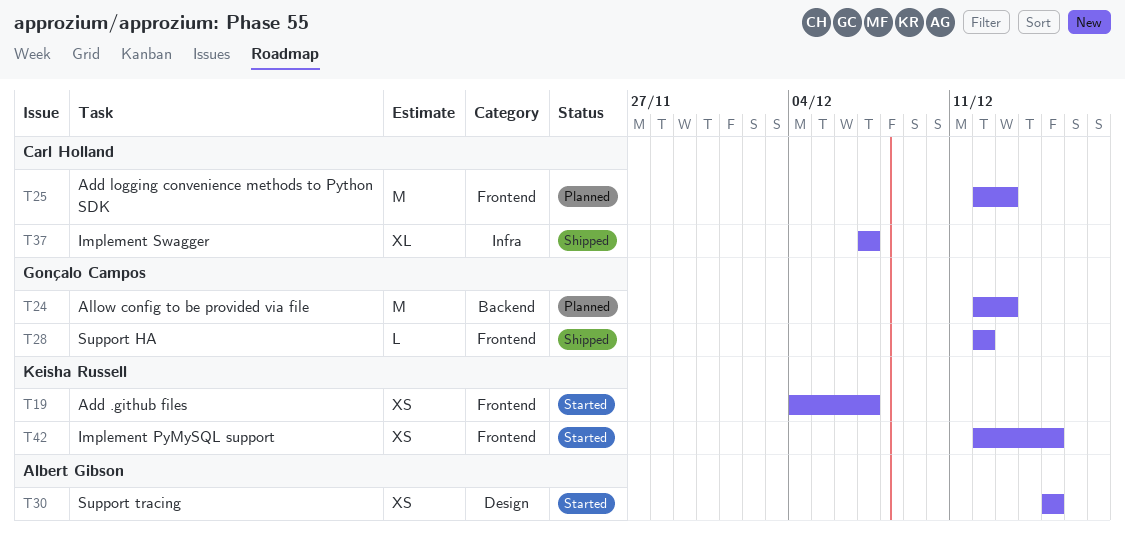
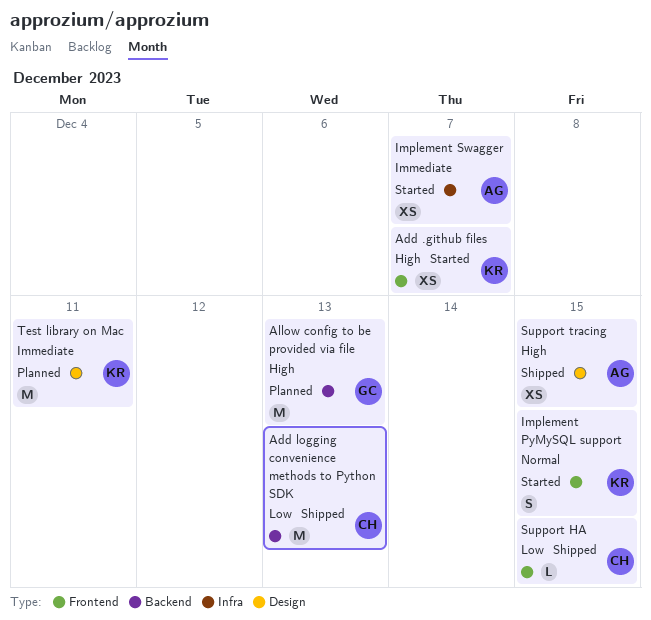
Add logging convenience methods to Python SDK, status: Planned -> Shipped
Add logging convenience methods to Python SDK, label: Frontend -> Backend
Implement PyMySQL support, estimate: XS -> S
Implement Swagger, status: Shipped -> Started
Implement Swagger, owner: Carl Holland -> Albert Gibson
Implement Swagger, estimate: XL -> XS
Support HA, owner: Gonçalo Campos -> Carl Holland
Support HA, due: Dec 12 -> Dec 15
Support tracing, status: Started -> Shipped
Test library on Mac: none -> present

